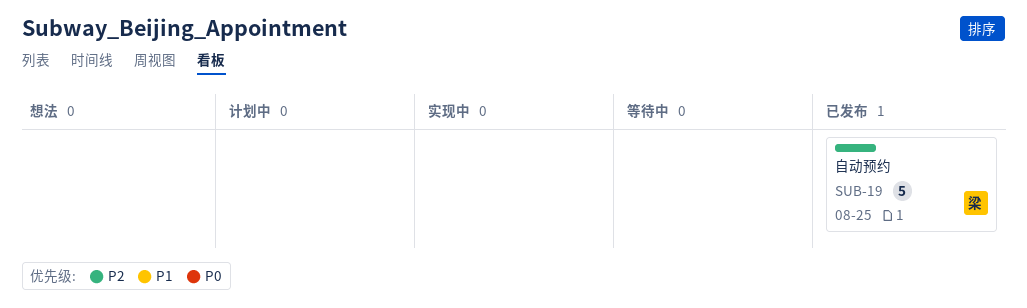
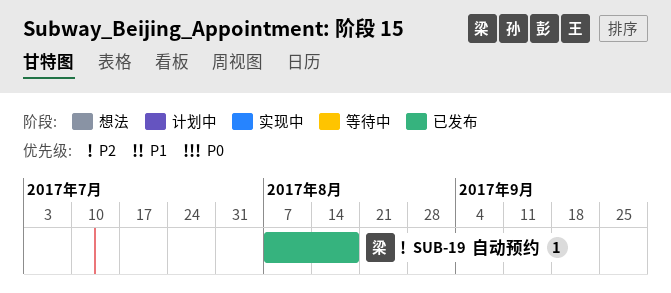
SUB-19, estimate: 5 -> 1
SUB-19, due: Aug 25 -> Aug 18

